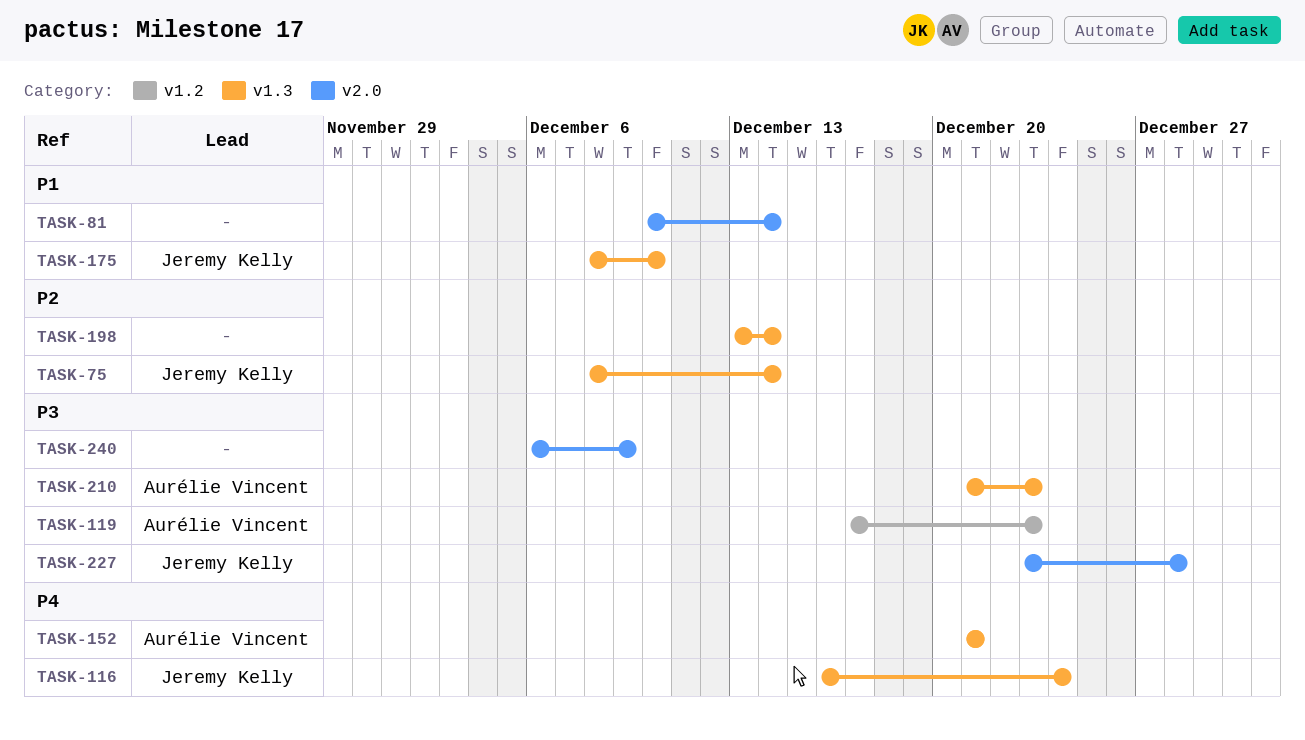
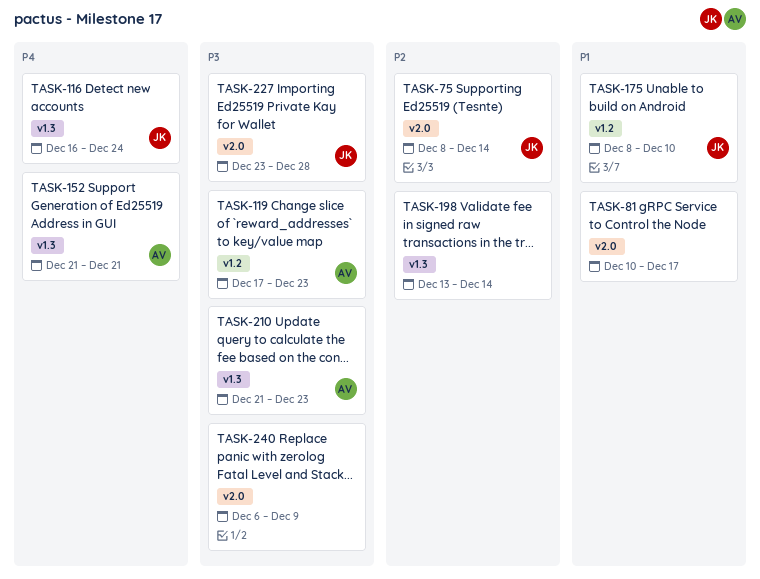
TASK-75, label: v1.3 -> v2.0
TASK-81, due: Dec 14 -> Dec 17
TASK-175, label: v1.3 -> v1.2

